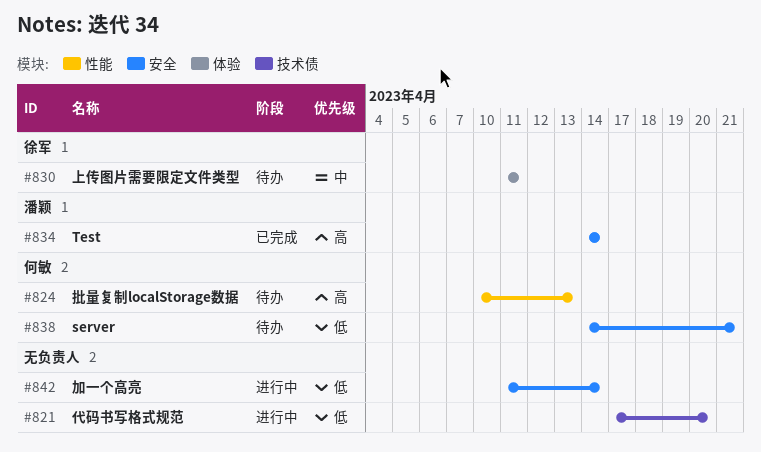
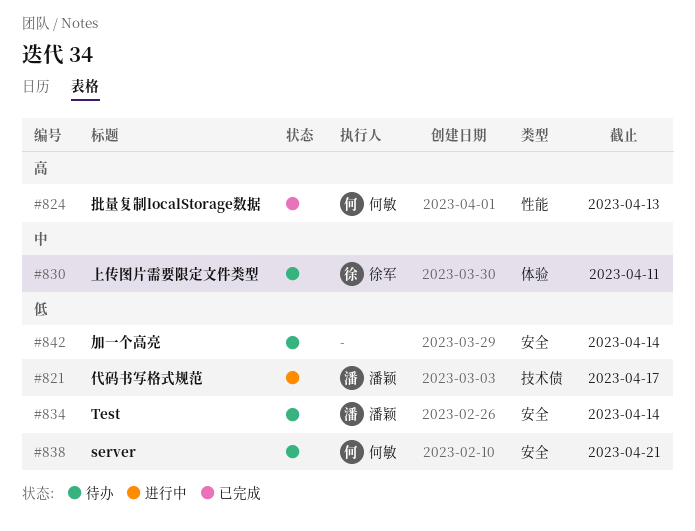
#821, owner: none -> 潘颖
#821, due: Apr 20 -> Apr 17
#824, status: 待办 -> 已完成
#834, status: 已完成 -> 待办
#834, priority: 高 -> 低
#842, status: 进行中 -> 待办

